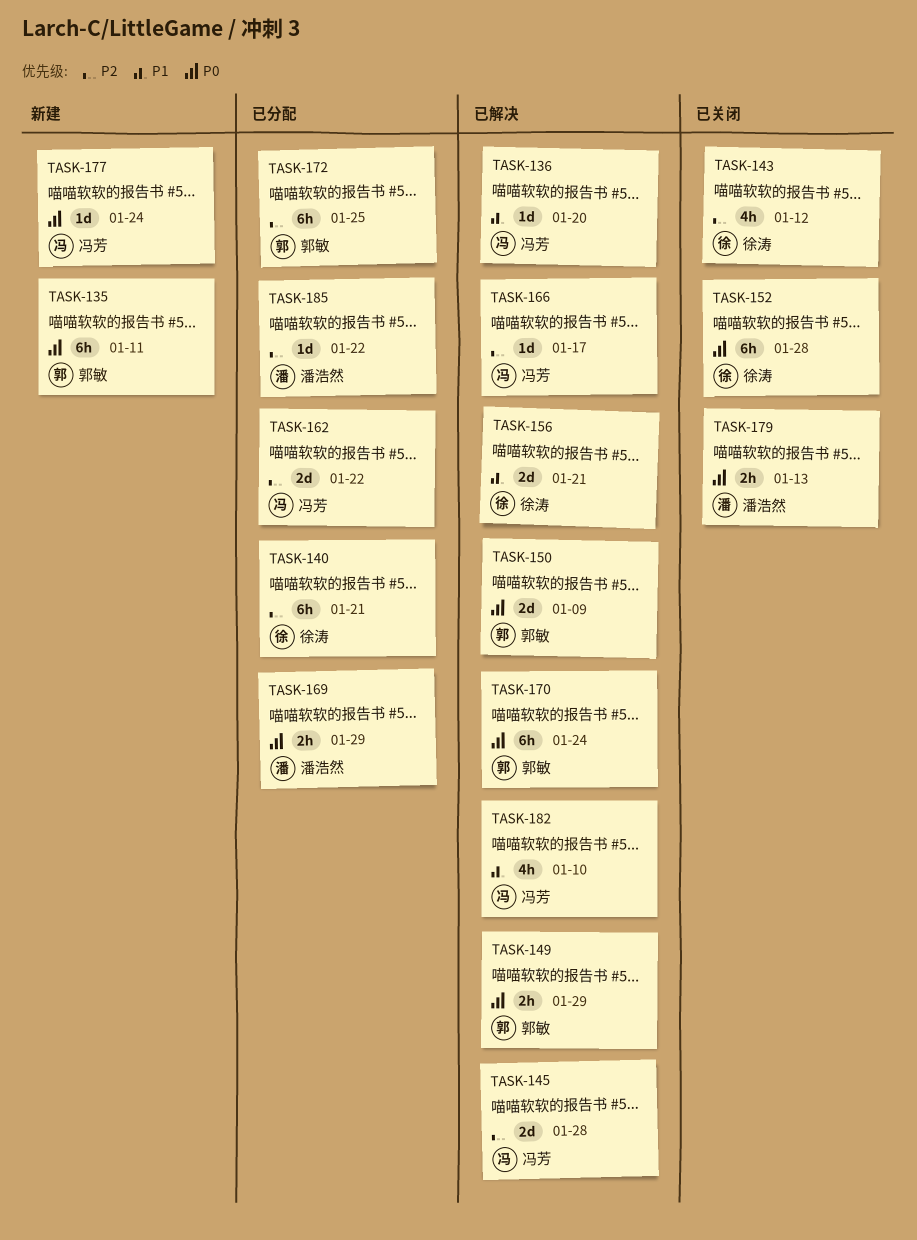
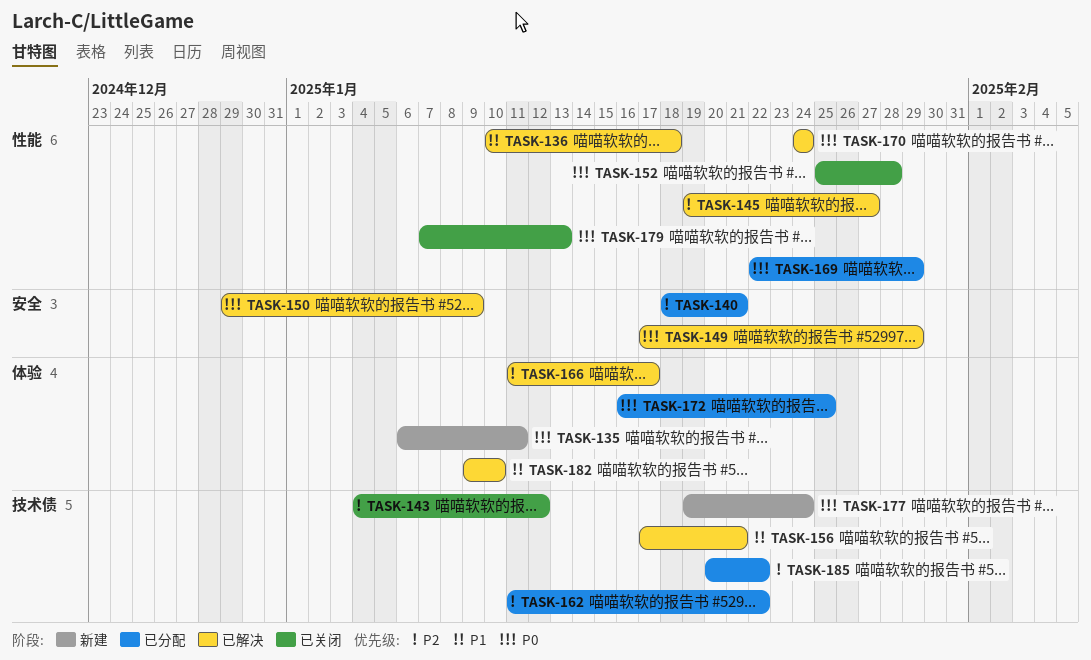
TASK-136, due: Jan 20 -> Jan 18
TASK-145, due: Jan 28 -> Jan 27
TASK-172, priority: P2 -> P0

